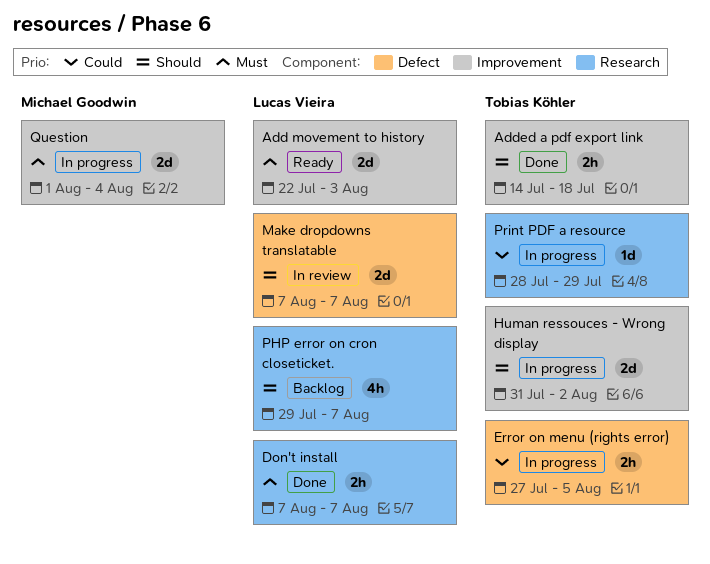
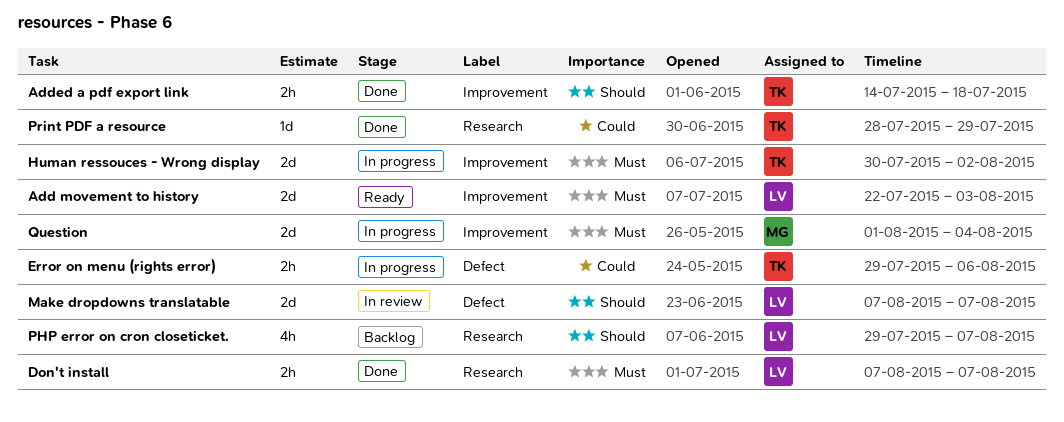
Error on menu (rights error), start: Jul 27 -> Jul 29
Error on menu (rights error), due: Aug 5 -> Aug 6
Human ressouces - Wrong display, priority: Should -> Must
Human ressouces - Wrong display, start: Jul 31 -> Jul 30
Print PDF a resource, status: In progress -> Done

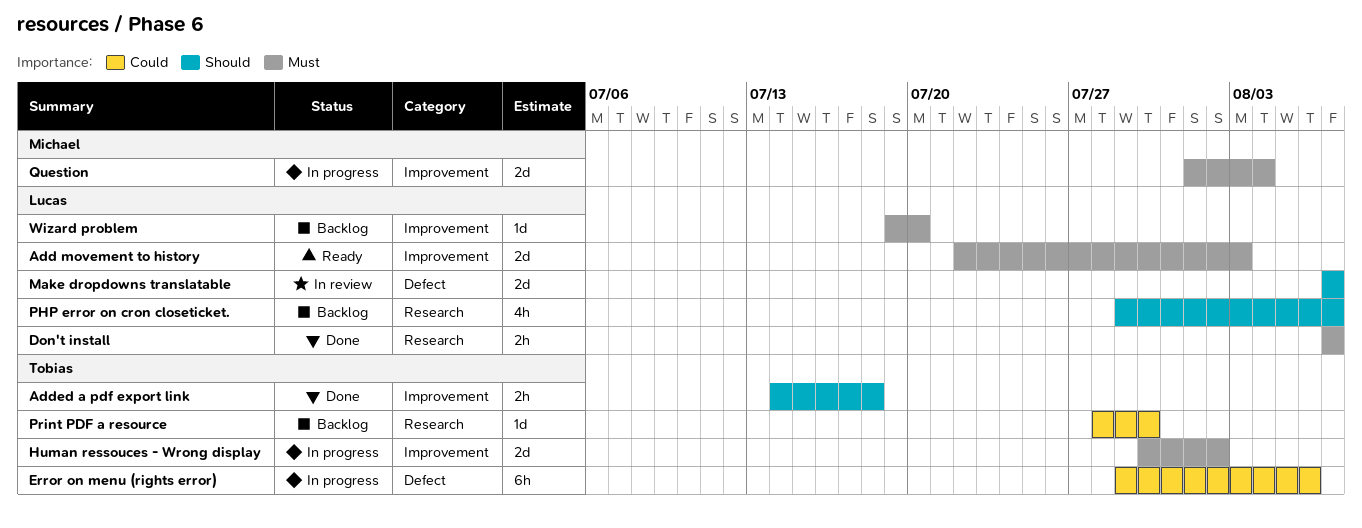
Error on menu (rights error), estimate: 2h -> 6h
Print PDF a resource, status: Done -> Backlog
Print PDF a resource, due: Jul 29 -> Jul 30
Wizard problem: none -> present

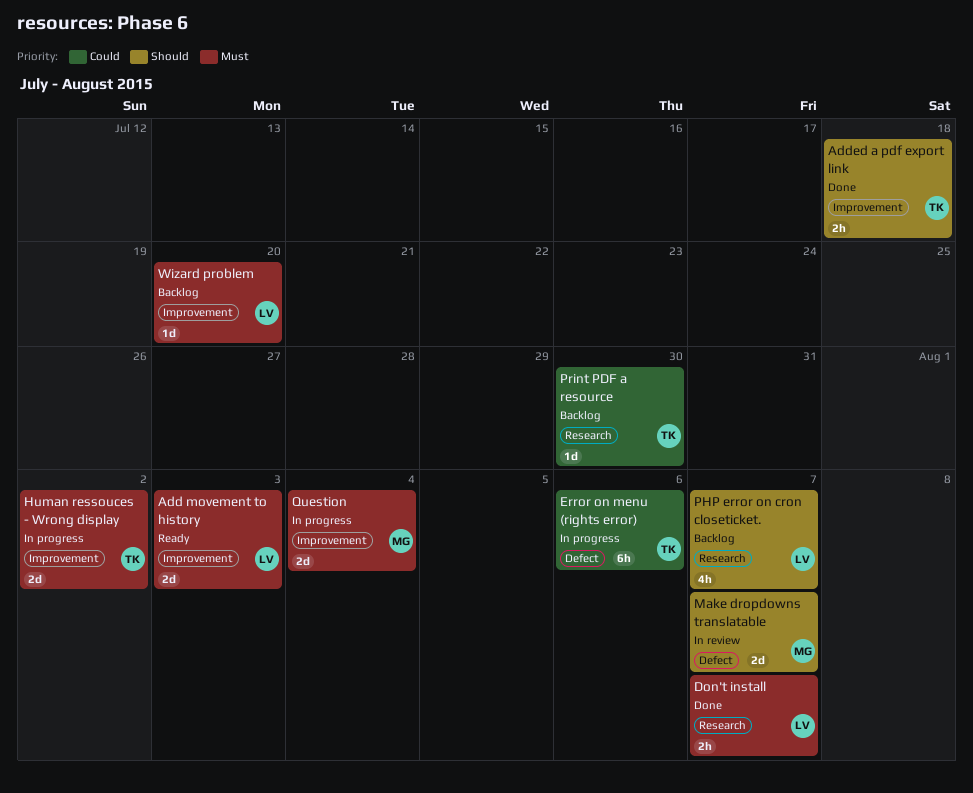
Make dropdowns translatable, owner: Lucas -> Michael

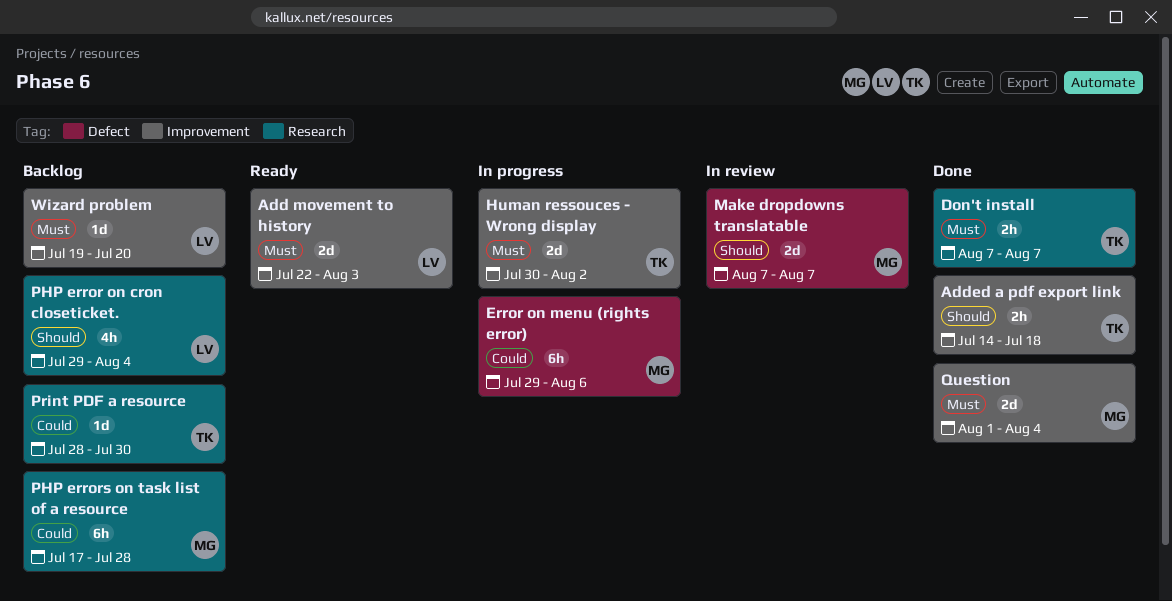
Don't install, owner: LV -> TK
Error on menu (rights error), owner: TK -> MG
PHP error on cron closeticket., due: Aug 7 -> Aug 4
PHP errors on task list of a resource: none -> present
Question, status: In progress -> Done

